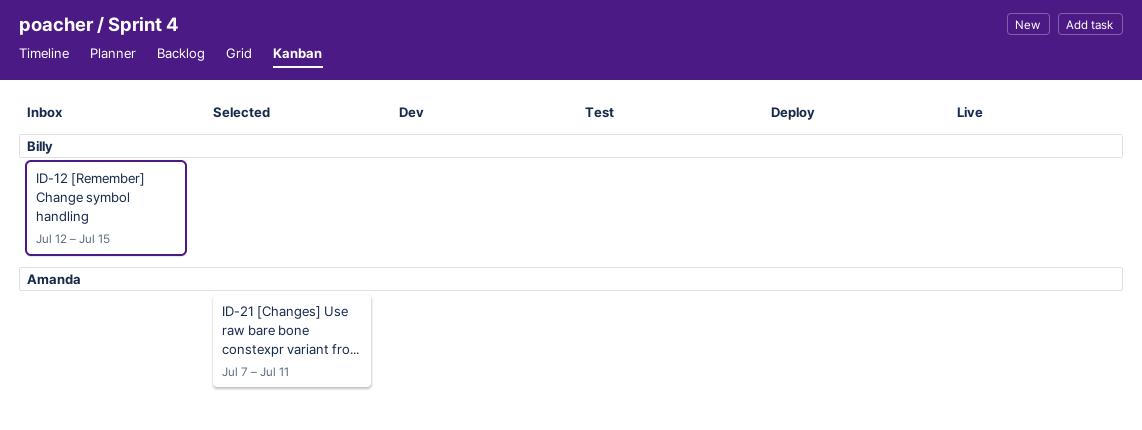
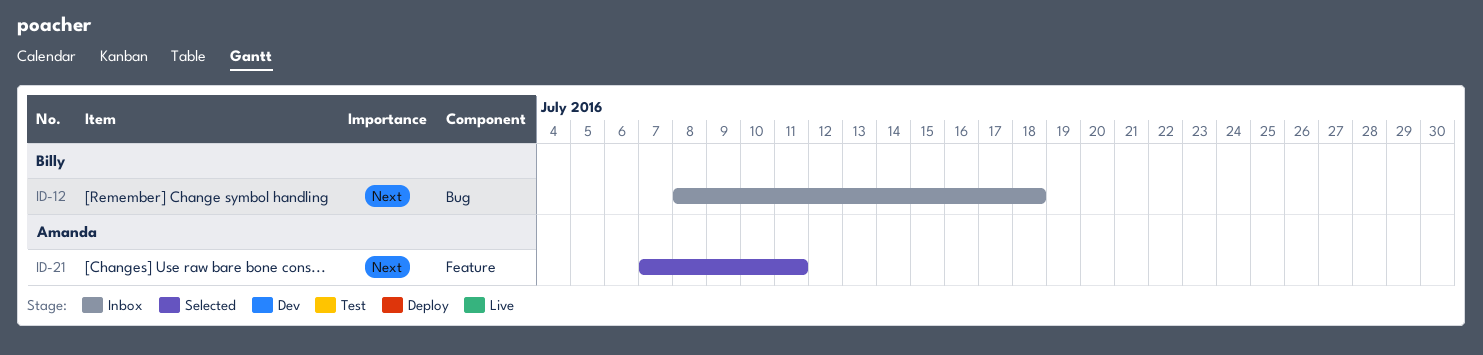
ID-12, start: Jul 12 -> Jul 8
ID-12, due: Jul 15 -> Jul 18

